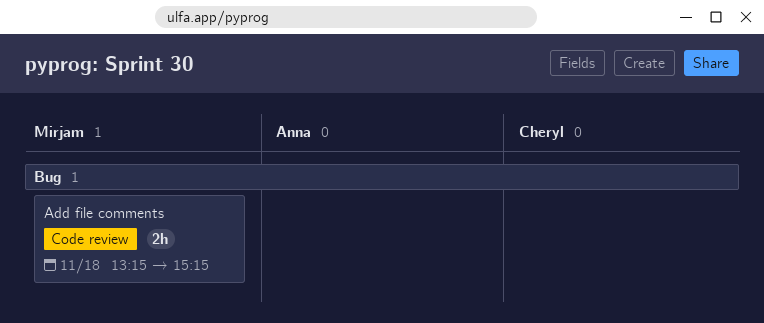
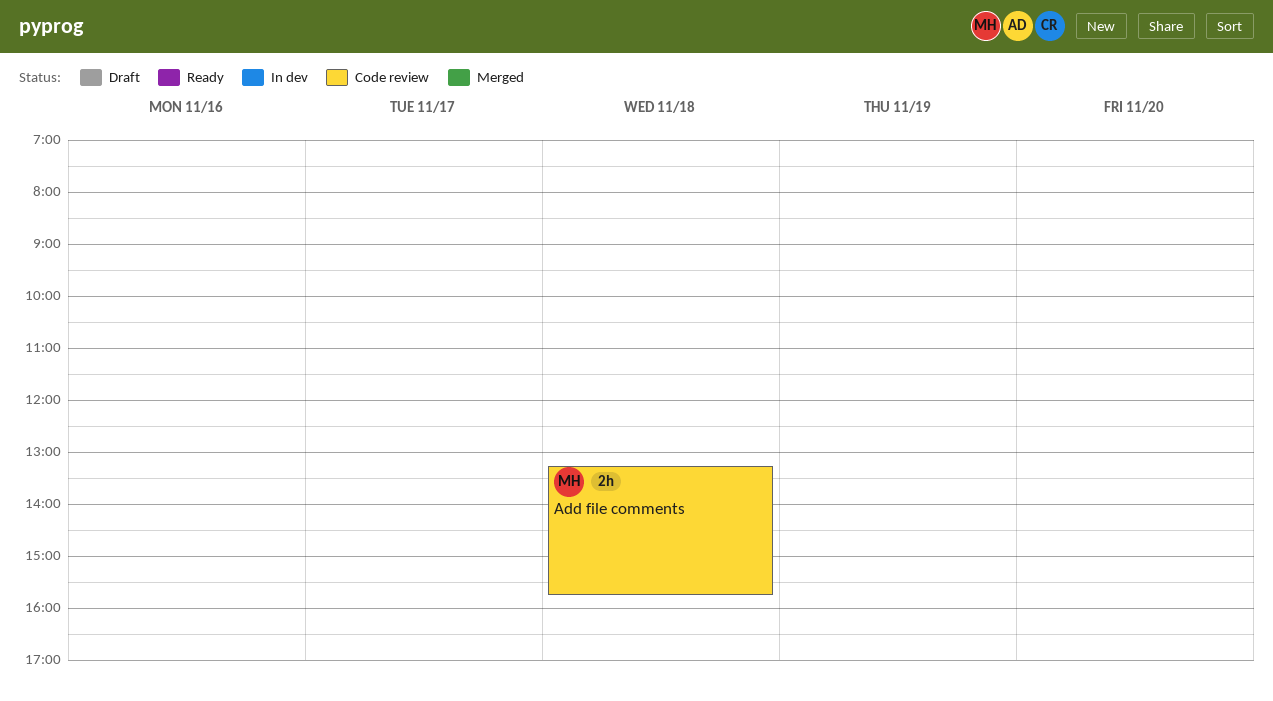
Add file comments, ends: 15:15 -> 15:45

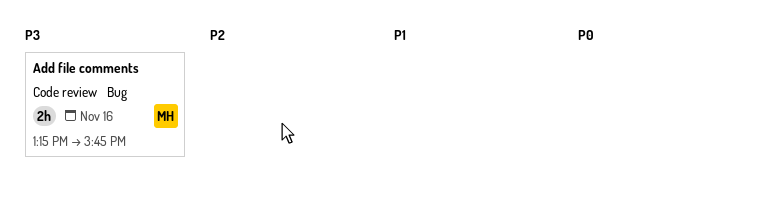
Add file comments, day: Nov 18 -> Nov 16

